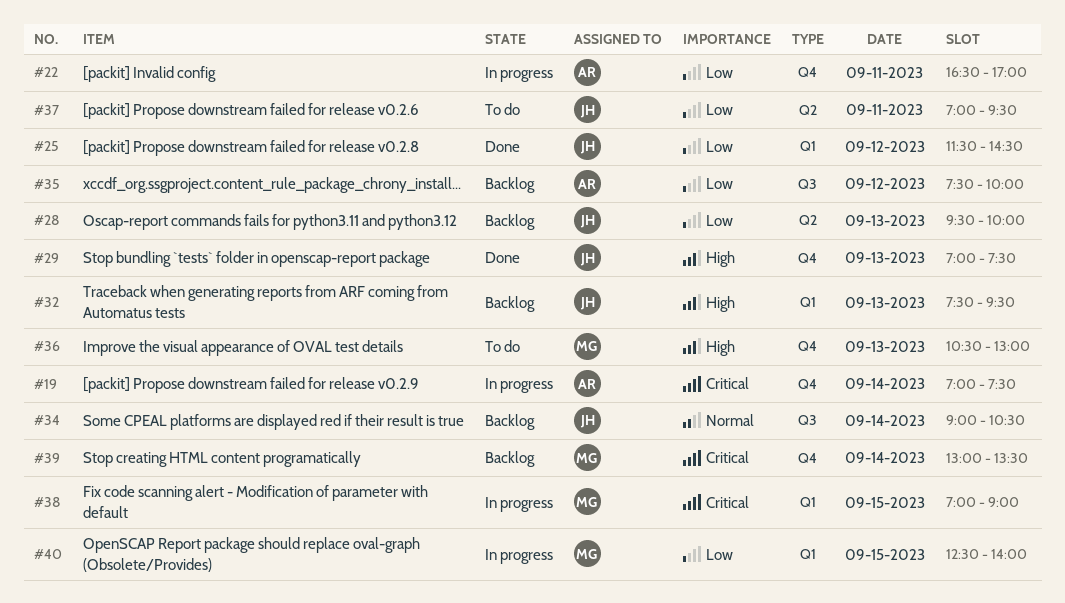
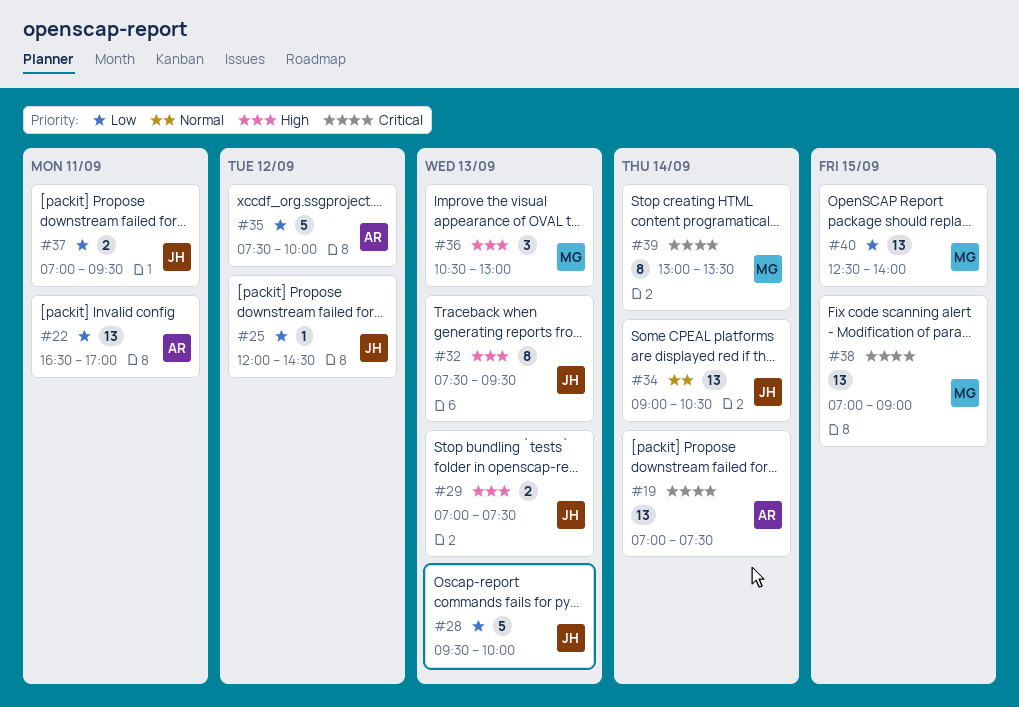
#25, begins: 11:30 -> 12:00

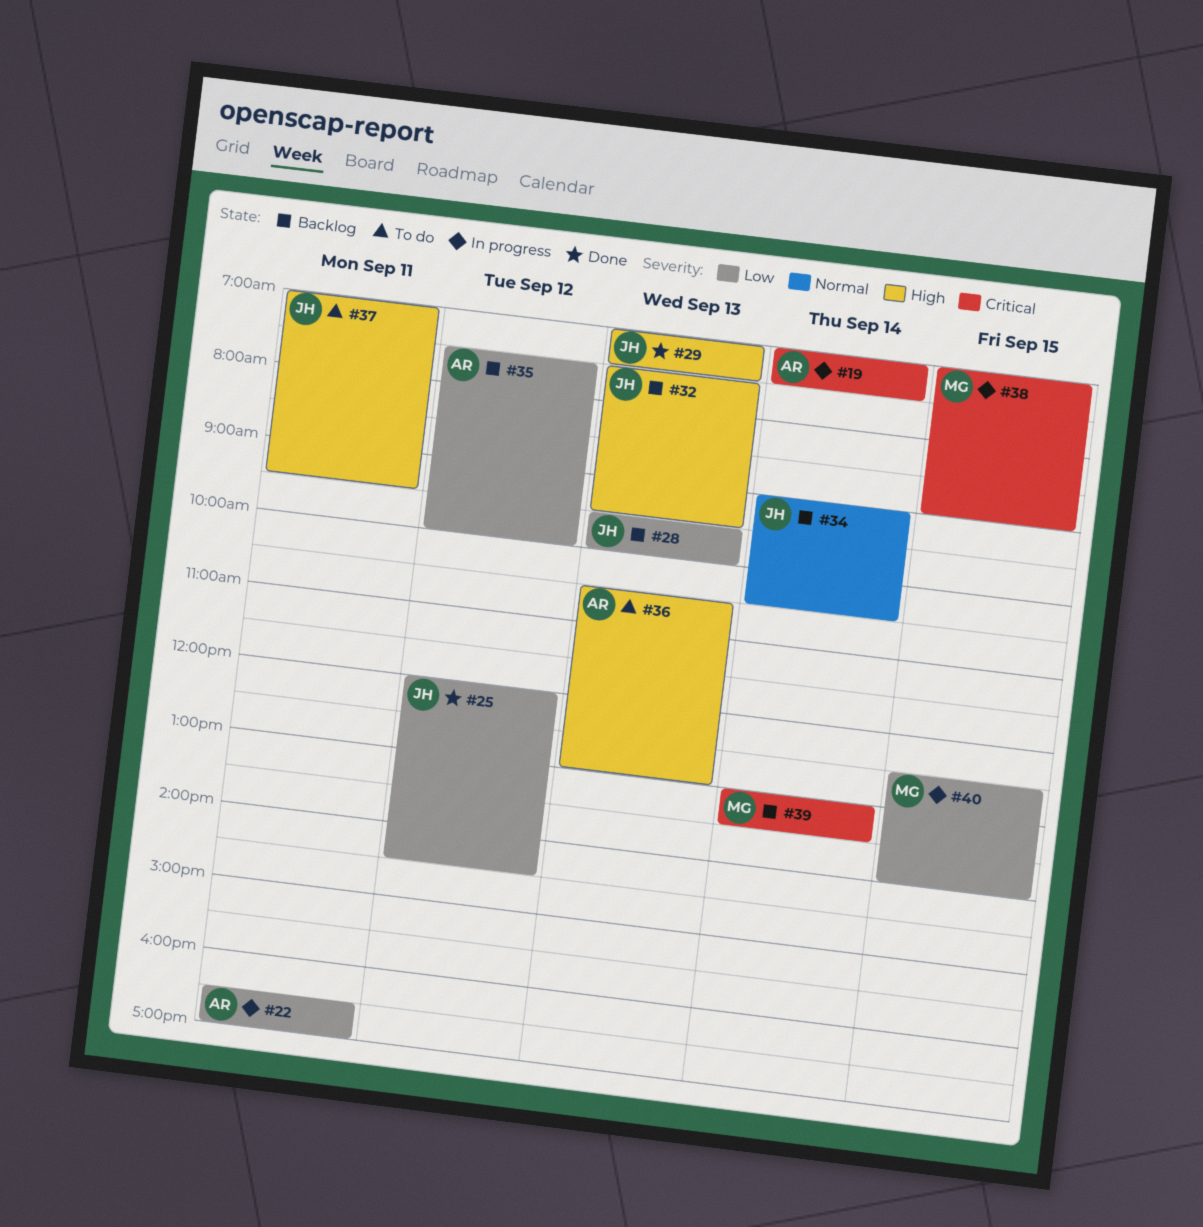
#36, owner: MG -> AR
#37, priority: Low -> High

